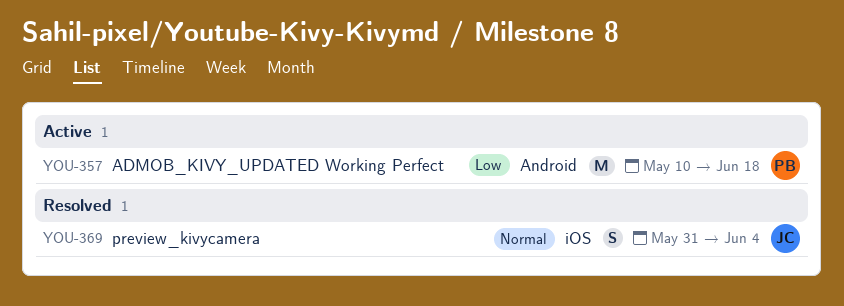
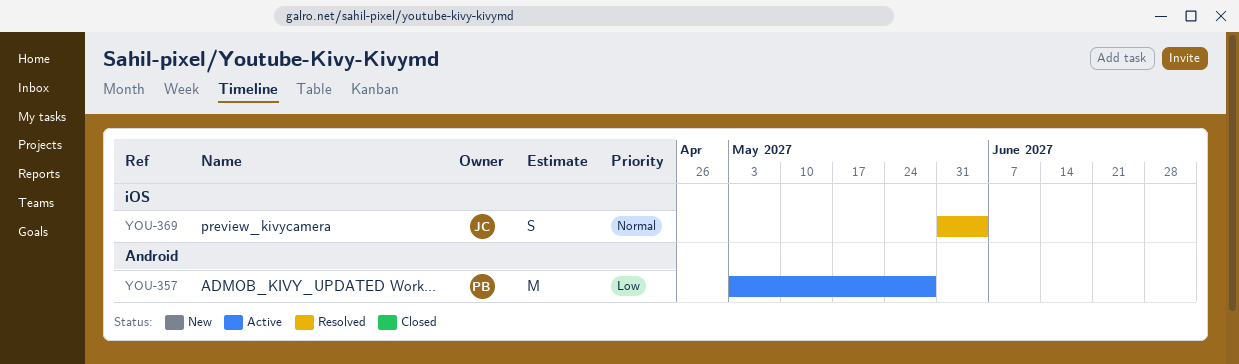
YOU-357, start: May 10 -> May 3
YOU-357, due: Jun 18 -> May 28

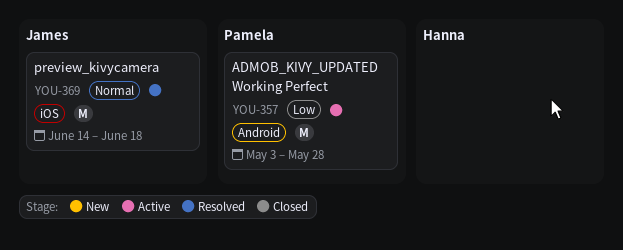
YOU-369, estimate: S -> M
YOU-369, start: May 31 -> Jun 14
YOU-369, due: Jun 4 -> Jun 18

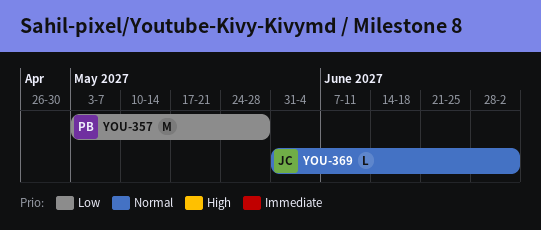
YOU-369, estimate: M -> L
YOU-369, start: Jun 14 -> May 31
YOU-369, due: Jun 18 -> Jul 2

